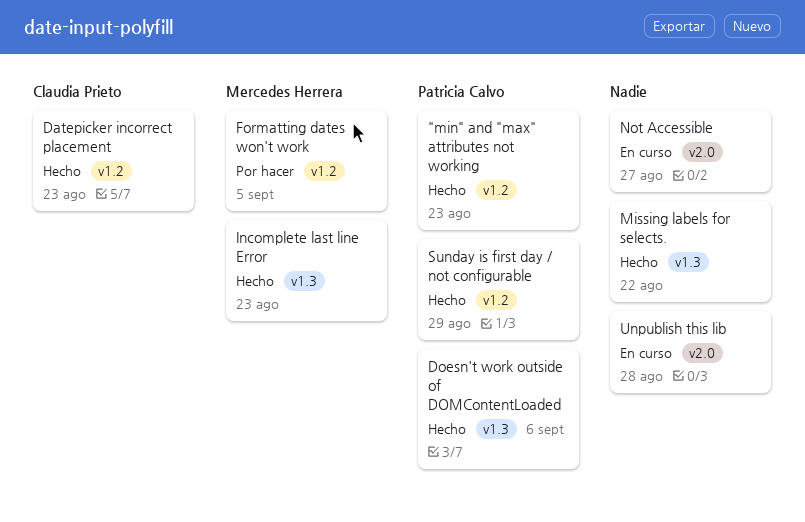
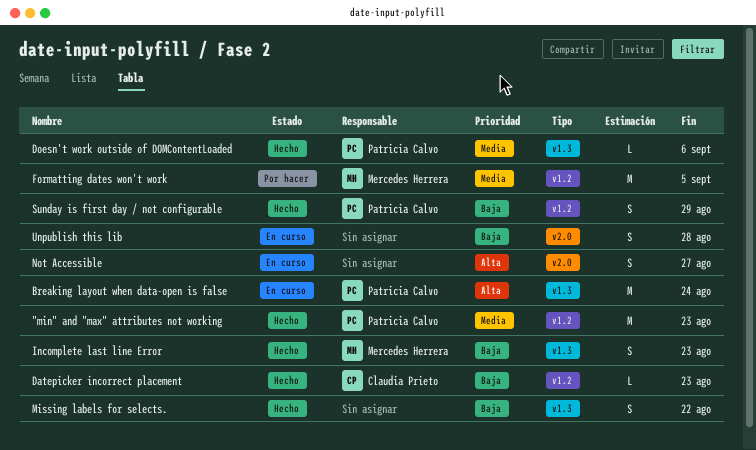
Breaking layout when data-open is false: none -> present

